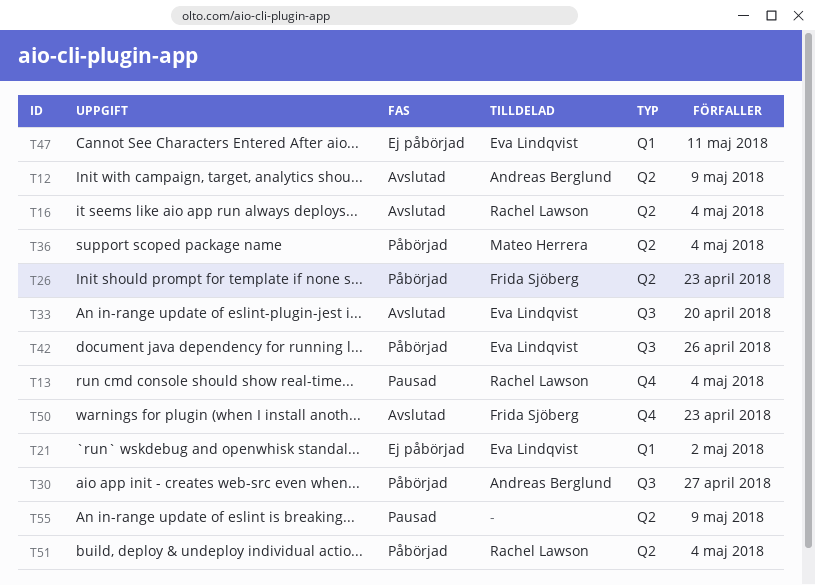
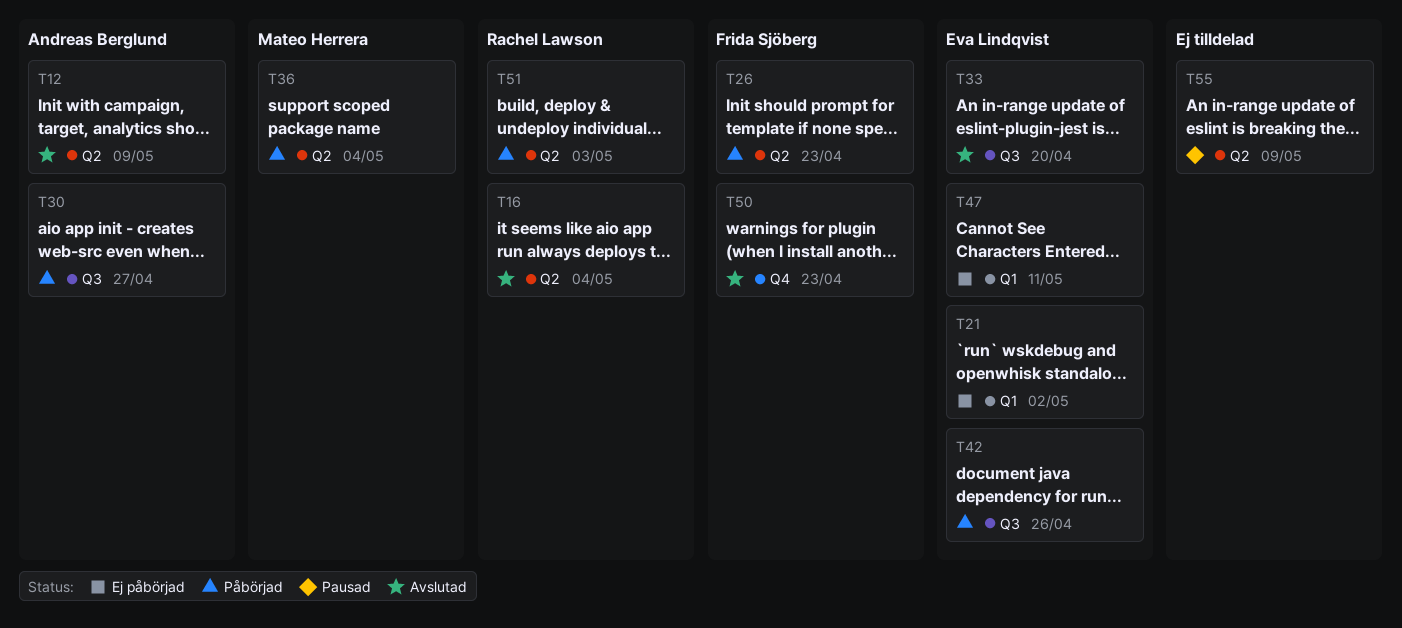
T13: present -> none
T51, due: May 4 -> May 3

